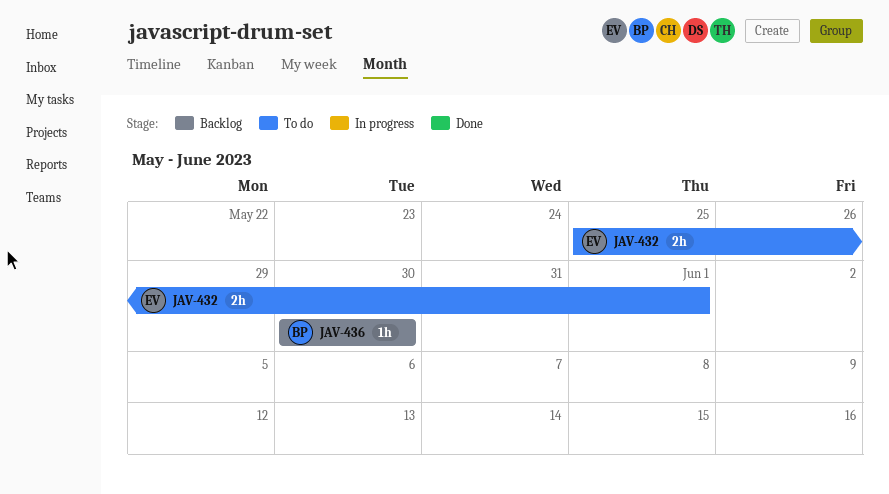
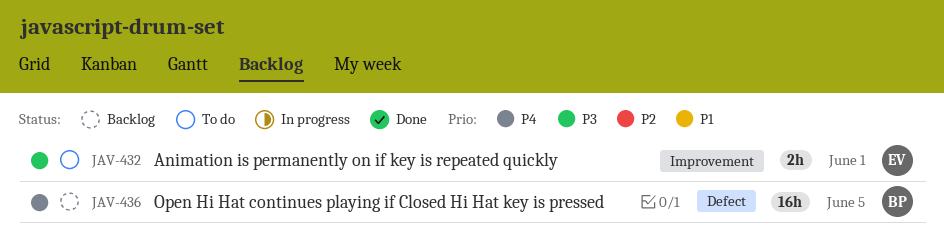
JAV-436, estimate: 1h -> 16h
JAV-436, due: May 30 -> Jun 5

